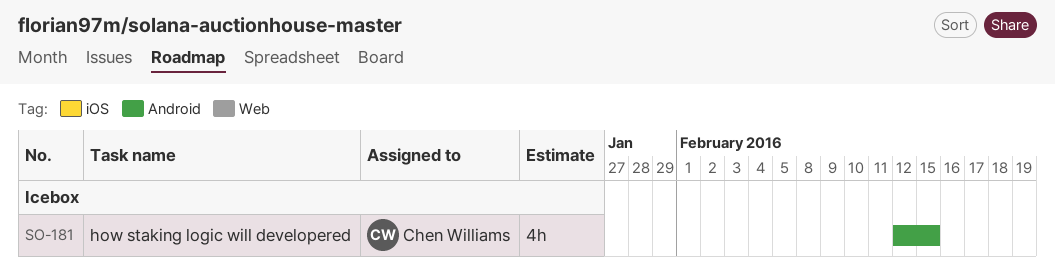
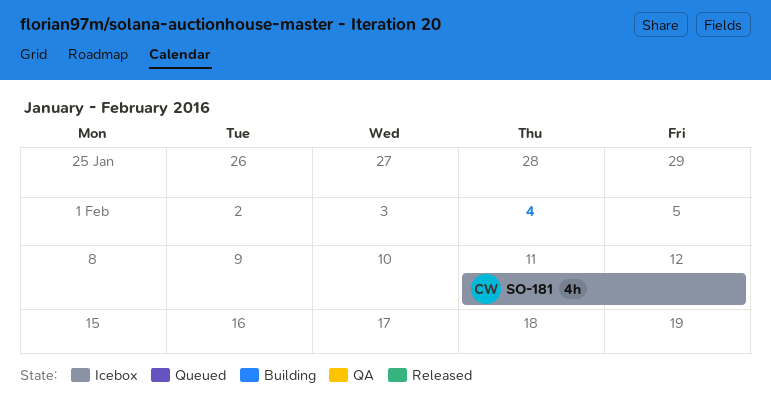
SO-181, start: Feb 12 -> Feb 11
SO-181, due: Feb 15 -> Feb 12

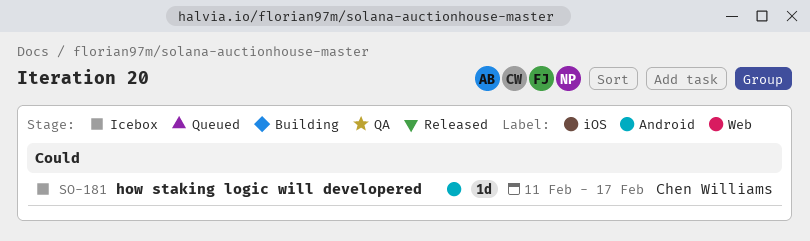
SO-181, estimate: 4h -> 1d
SO-181, due: Feb 12 -> Feb 17

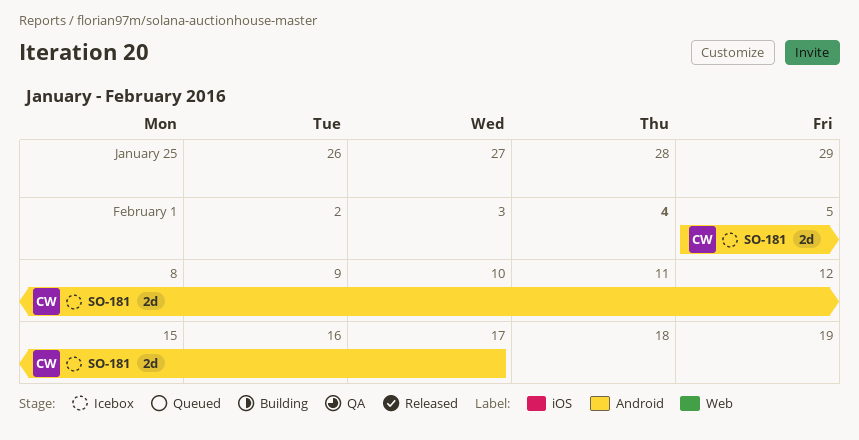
SO-181, estimate: 1d -> 2d
SO-181, start: Feb 11 -> Feb 5

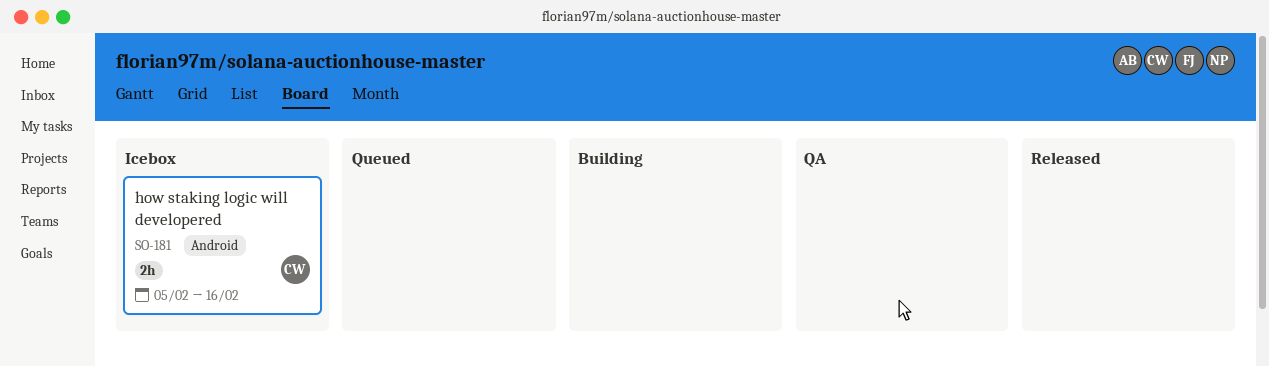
SO-181, estimate: 2d -> 2h
SO-181, due: Feb 17 -> Feb 16

